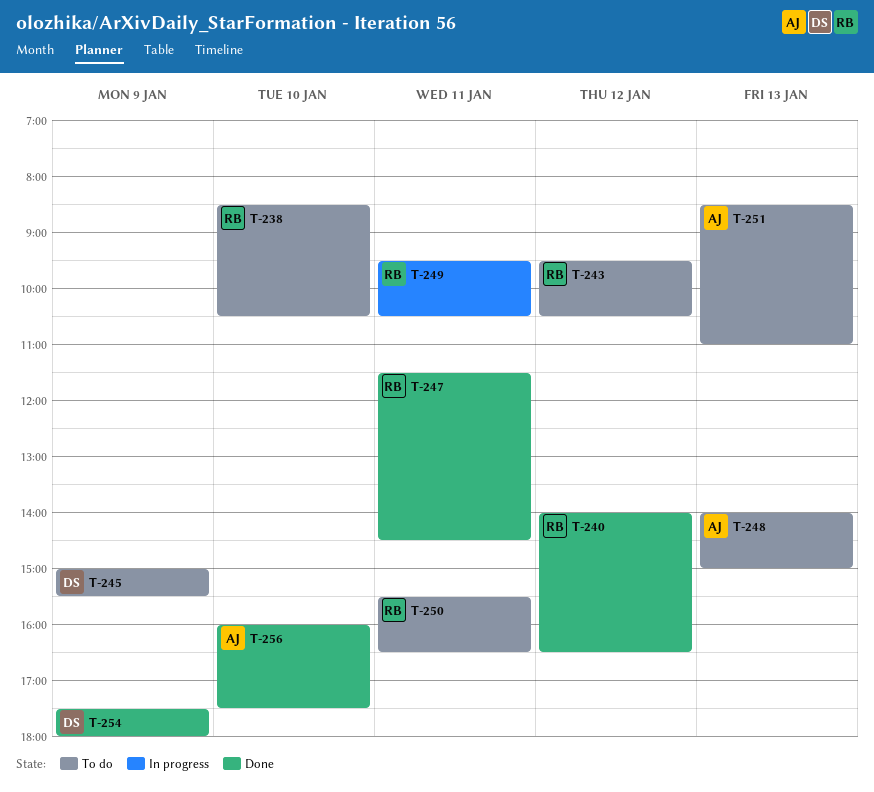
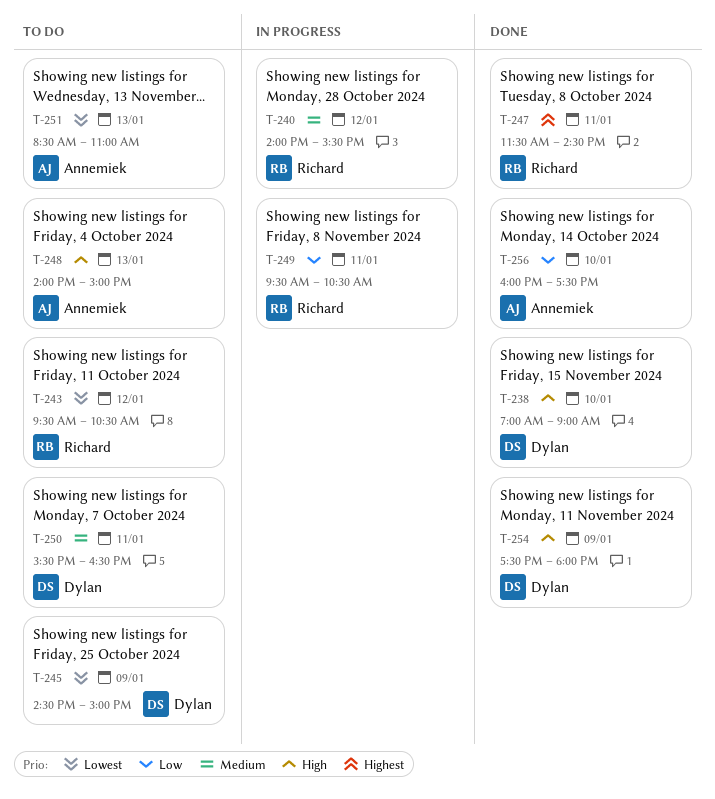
T-238, status: To do -> Done
T-238, owner: Richard -> Dylan
T-238, begins: 08:30 -> 07:00
T-238, ends: 10:30 -> 09:00
T-240, status: Done -> In progress
T-240, ends: 16:30 -> 15:30
T-245, begins: 15:00 -> 14:30
T-245, ends: 15:30 -> 15:00
T-250, owner: Richard -> Dylan

